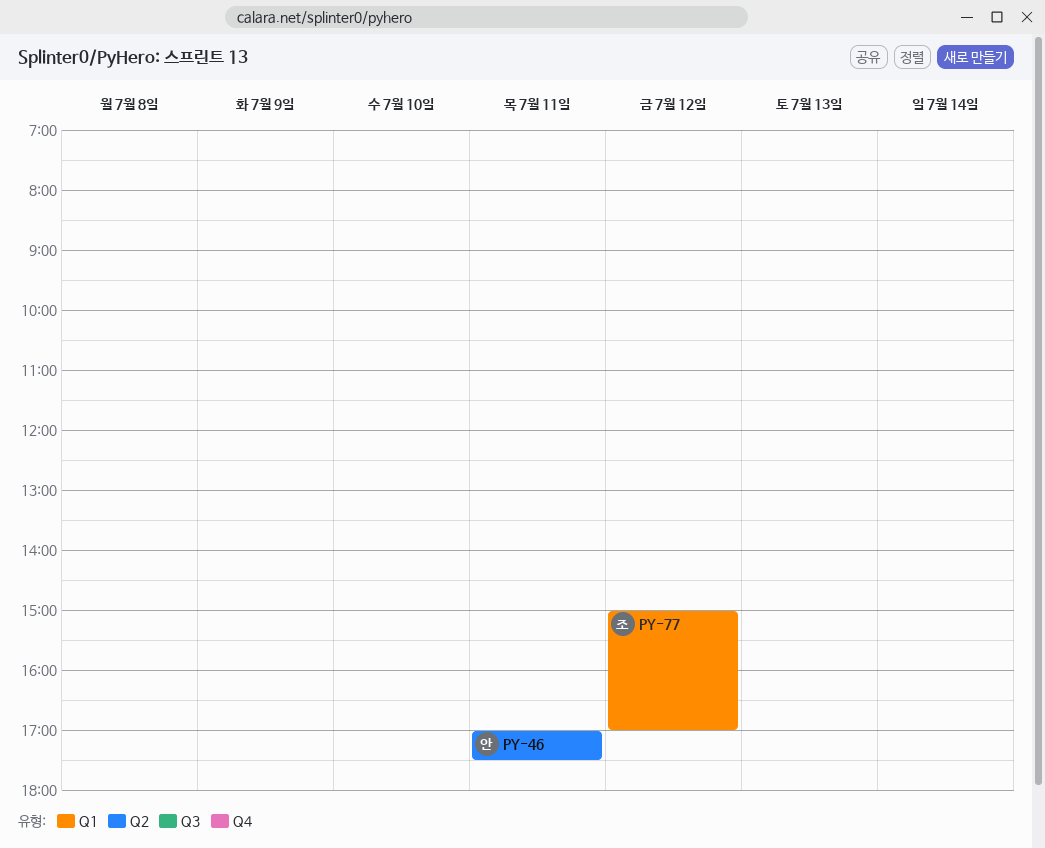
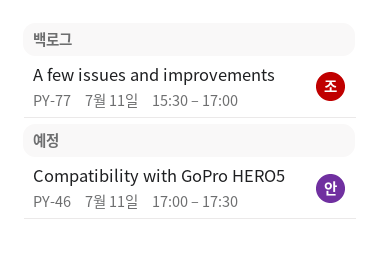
PY-77, day: Jul 12 -> Jul 11
PY-77, begins: 15:00 -> 15:30

